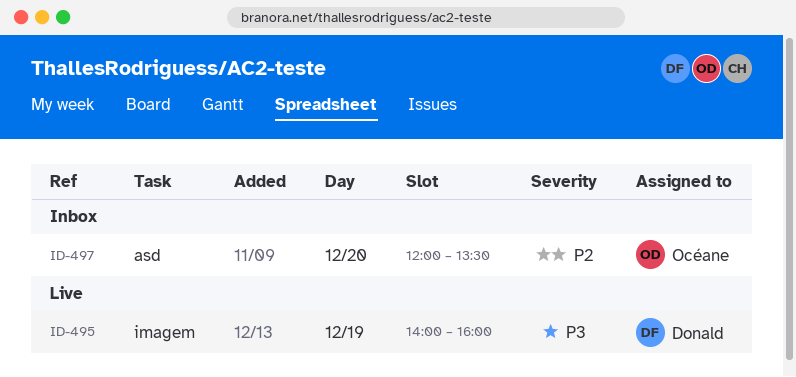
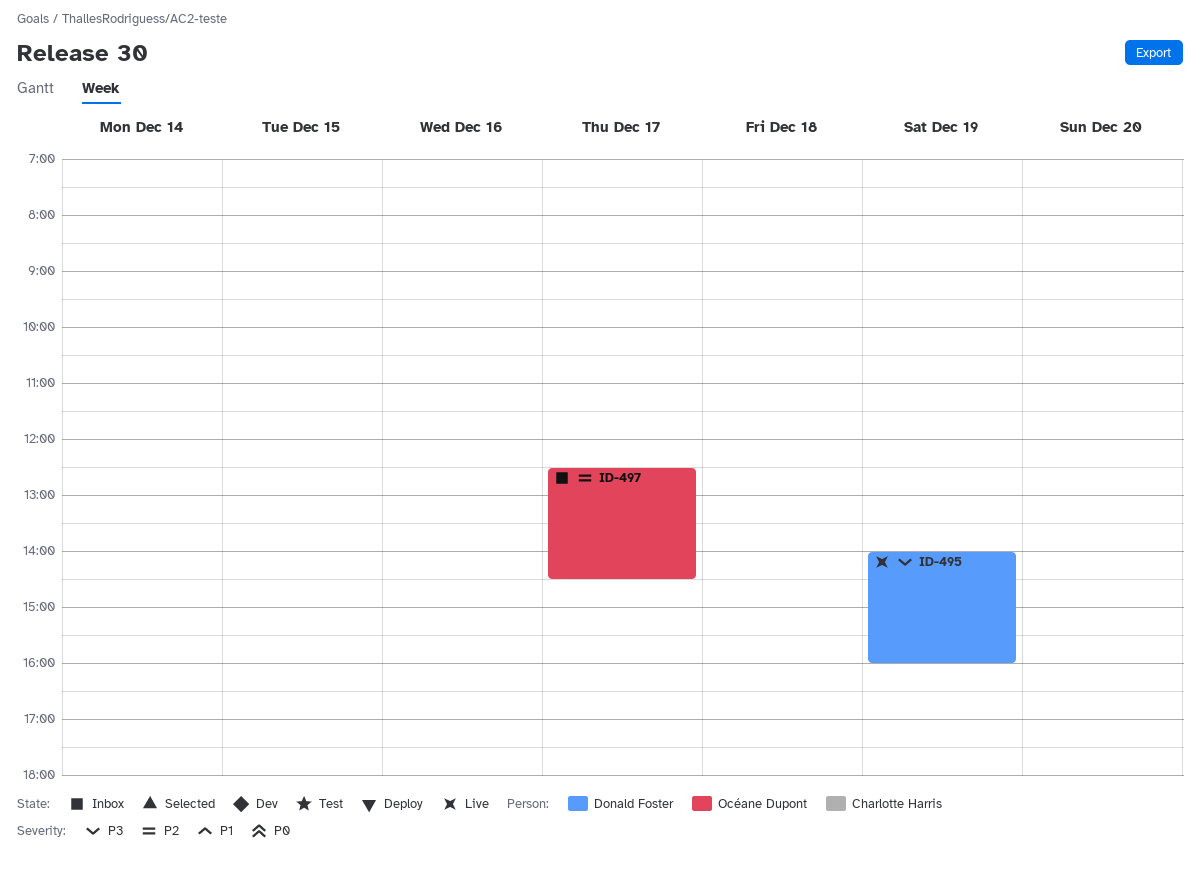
ID-497, day: Dec 20 -> Dec 17
ID-497, begins: 12:00 -> 12:30
ID-497, ends: 13:30 -> 14:30

